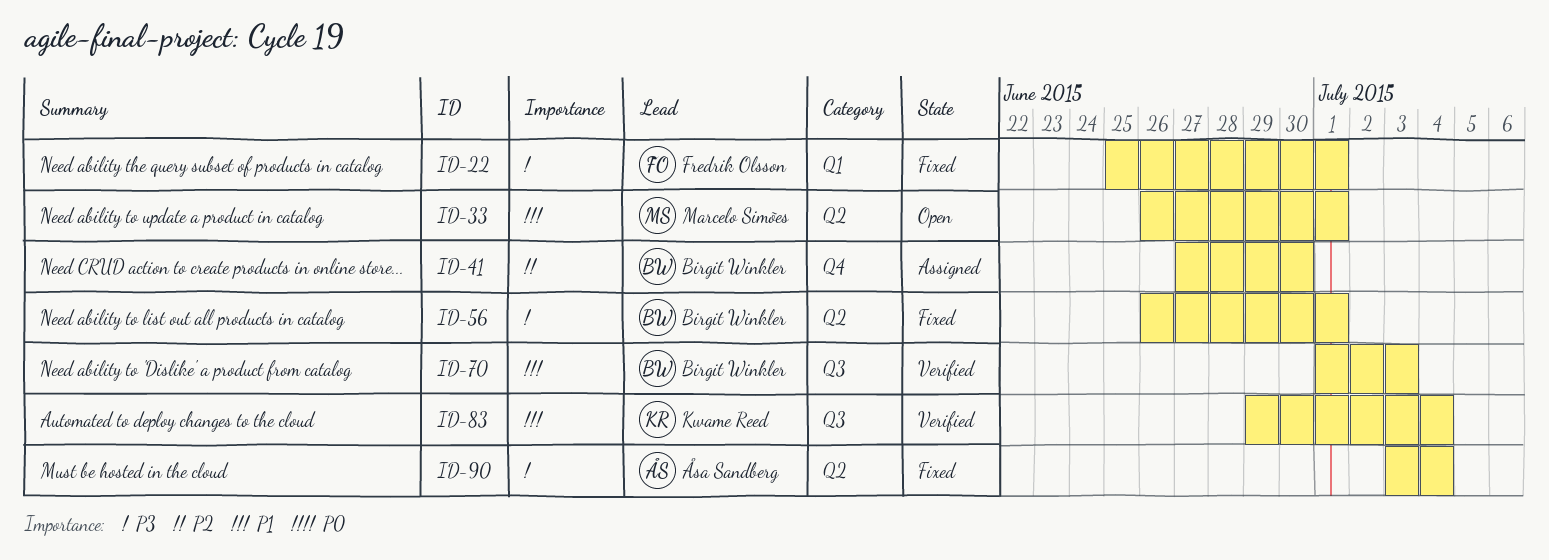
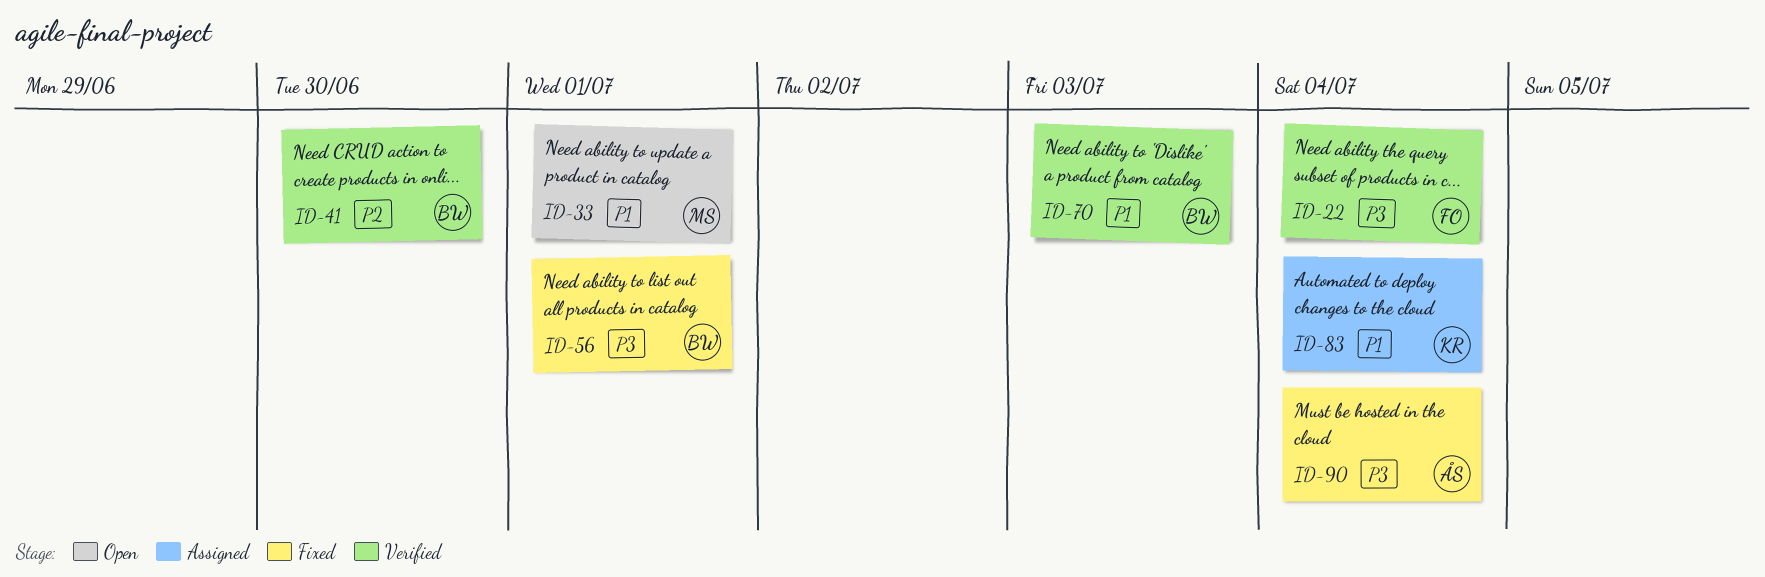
ID-22, status: Fixed -> Verified
ID-22, due: Jul 1 -> Jul 4
ID-41, status: Assigned -> Verified
ID-83, status: Verified -> Assigned

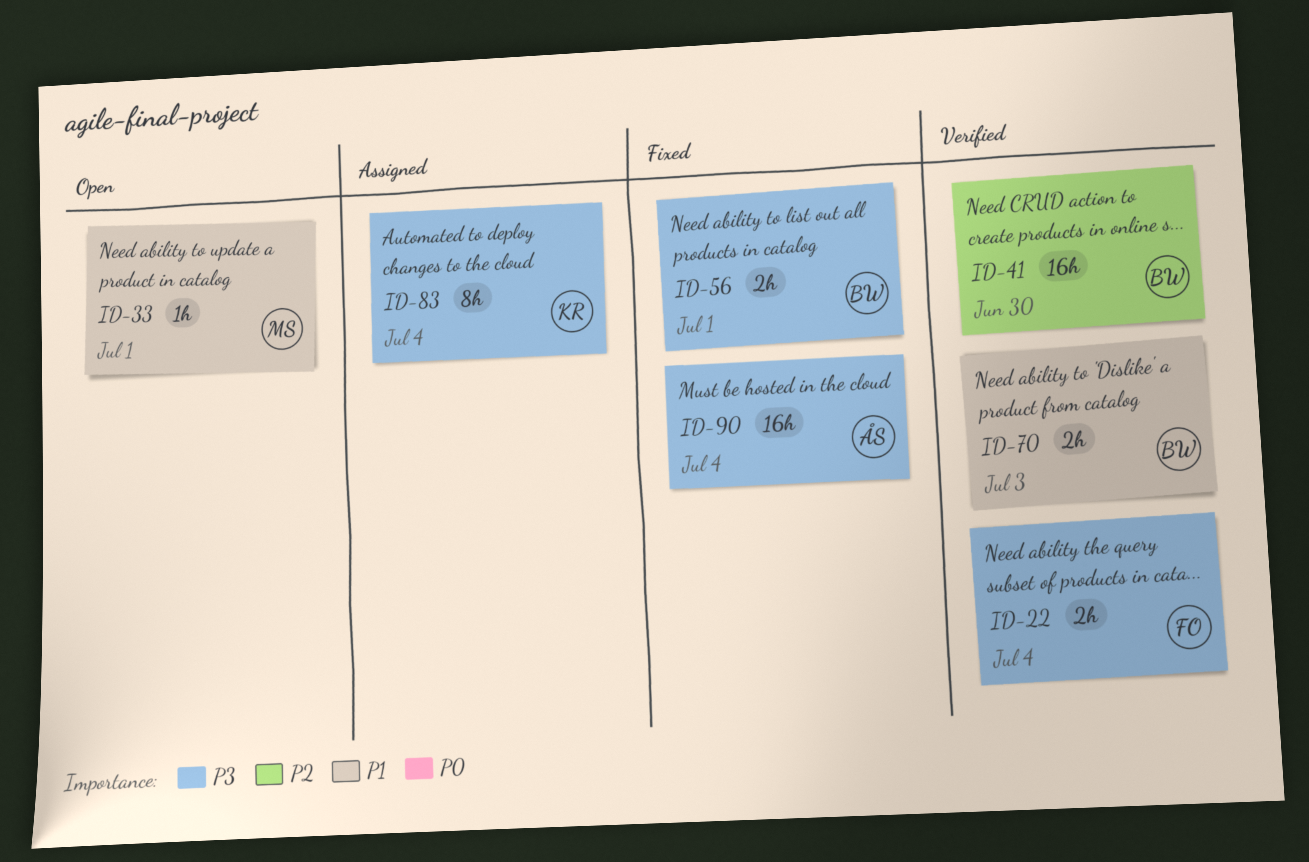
ID-83, priority: P1 -> P3

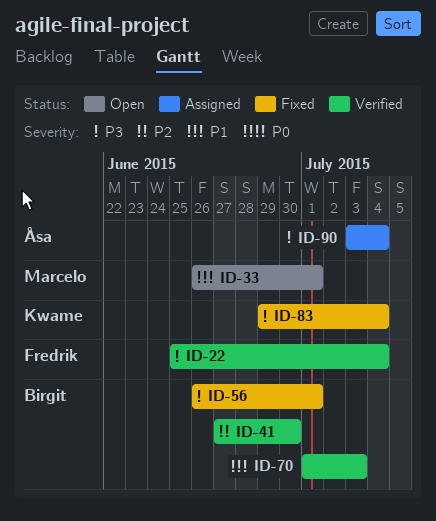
ID-83, status: Assigned -> Fixed
ID-90, status: Fixed -> Assigned

